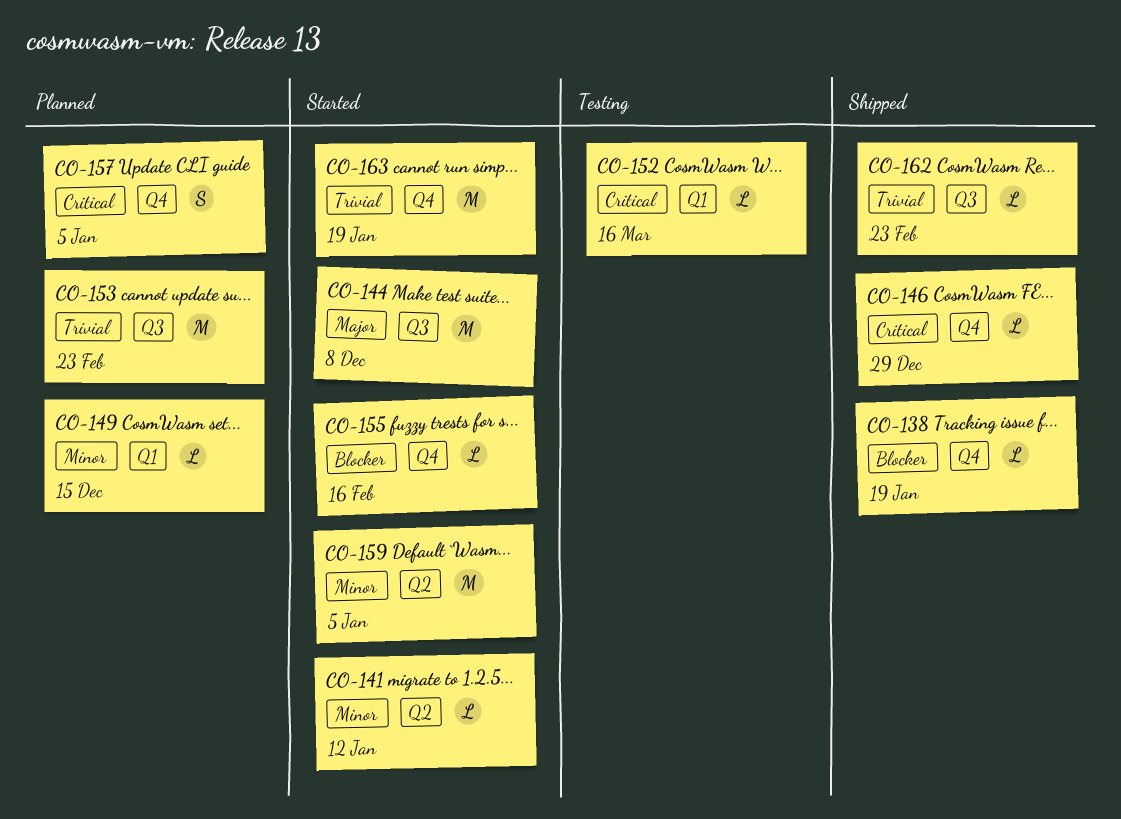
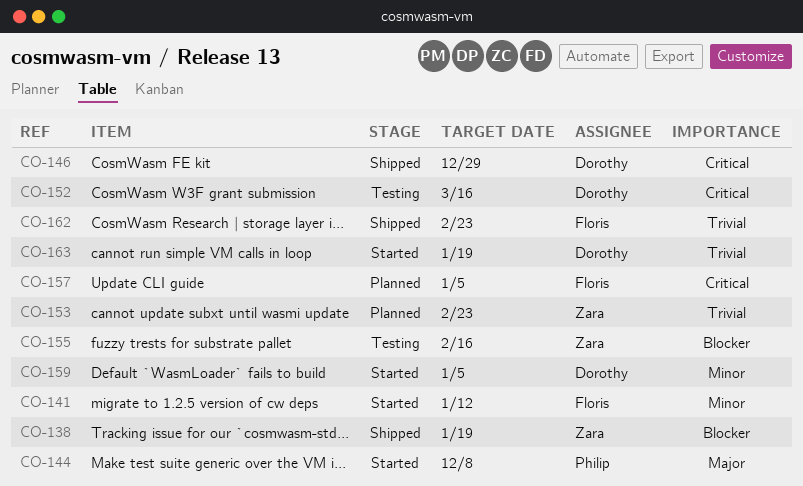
CO-149: present -> none
CO-155, status: Started -> Testing

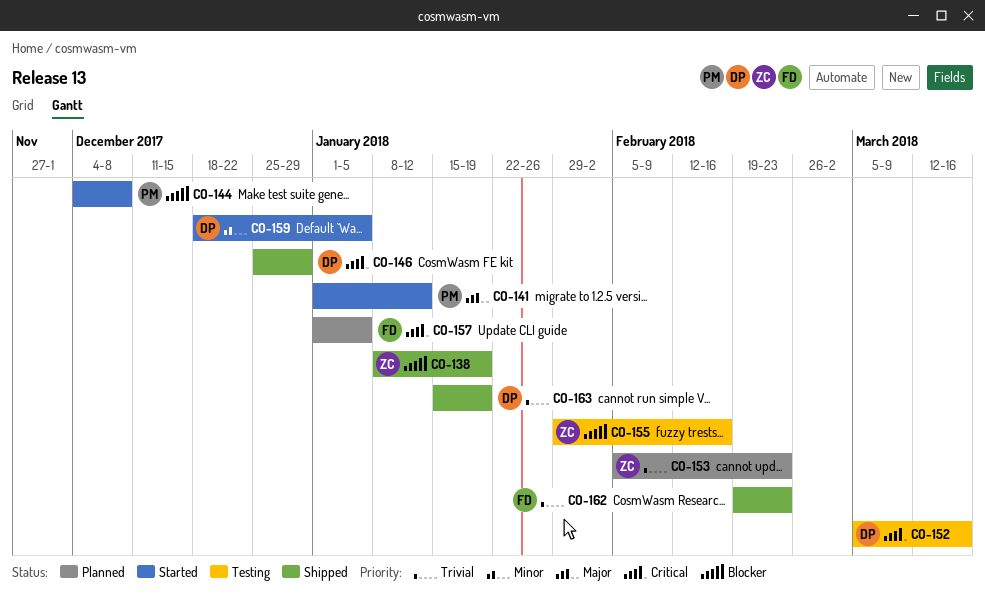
CO-141, owner: Floris -> Philip
CO-141, priority: Minor -> Major
CO-144, priority: Major -> Blocker
CO-163, status: Started -> Shipped

